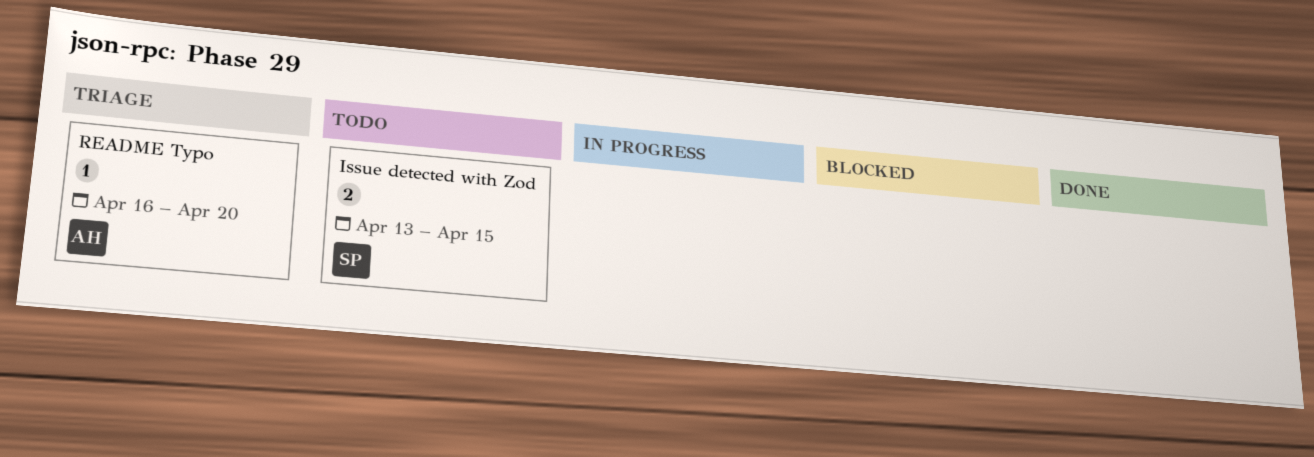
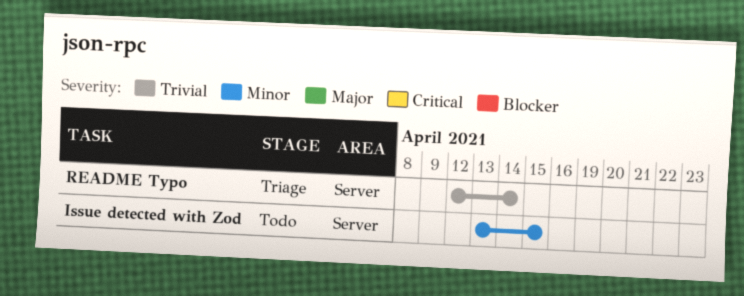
README Typo, start: Apr 16 -> Apr 12
README Typo, due: Apr 20 -> Apr 14

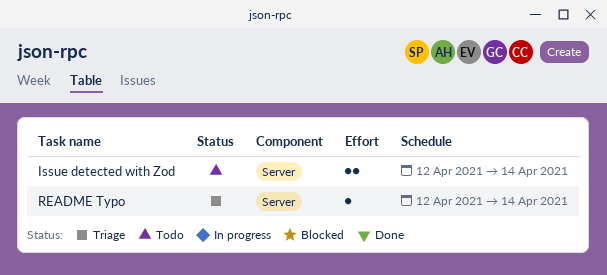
Issue detected with Zod, start: Apr 13 -> Apr 12
Issue detected with Zod, due: Apr 15 -> Apr 14

